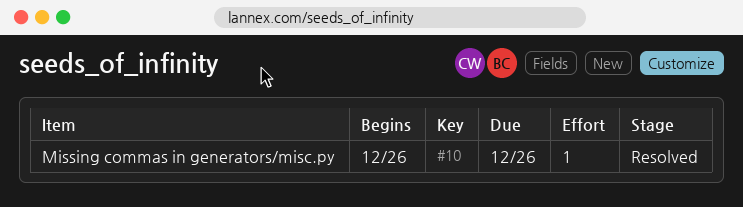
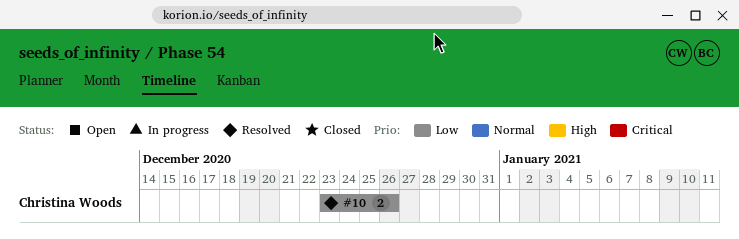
#10, estimate: 1 -> 2
#10, start: Dec 26 -> Dec 23

